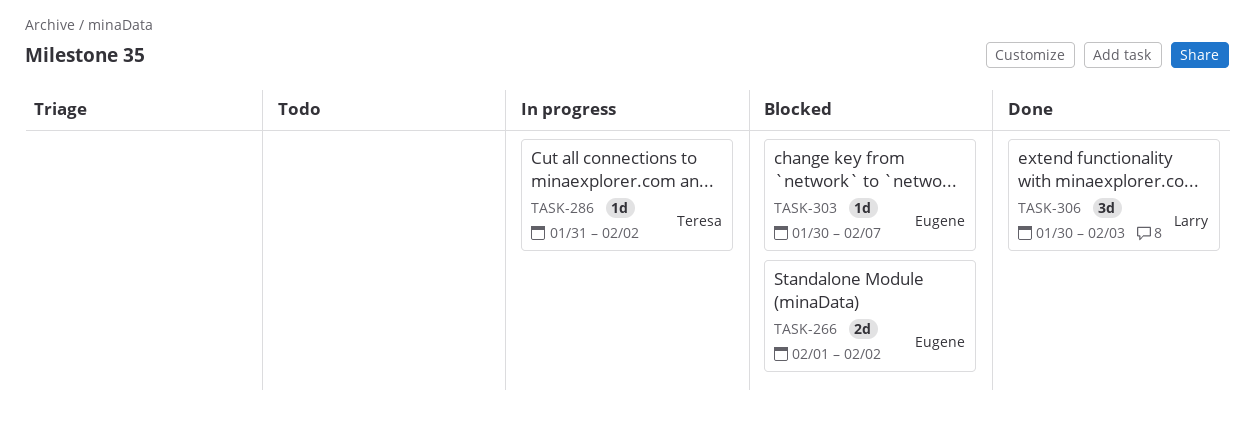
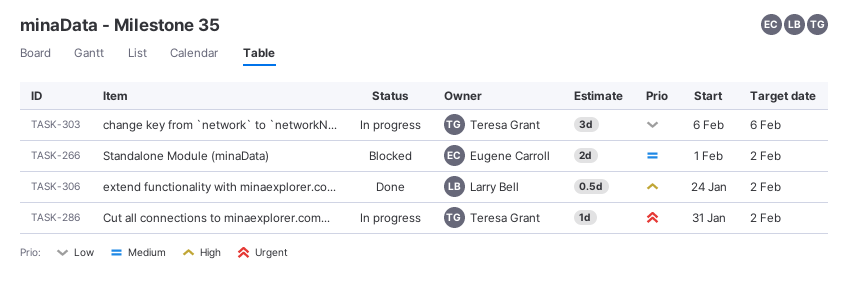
TASK-303, status: Blocked -> In progress
TASK-303, owner: Eugene Carroll -> Teresa Grant
TASK-303, estimate: 1d -> 3d
TASK-303, start: Jan 30 -> Feb 6
TASK-303, due: Feb 7 -> Feb 6
TASK-306, estimate: 3d -> 0.5d
TASK-306, start: Jan 30 -> Jan 24
TASK-306, due: Feb 3 -> Feb 2

